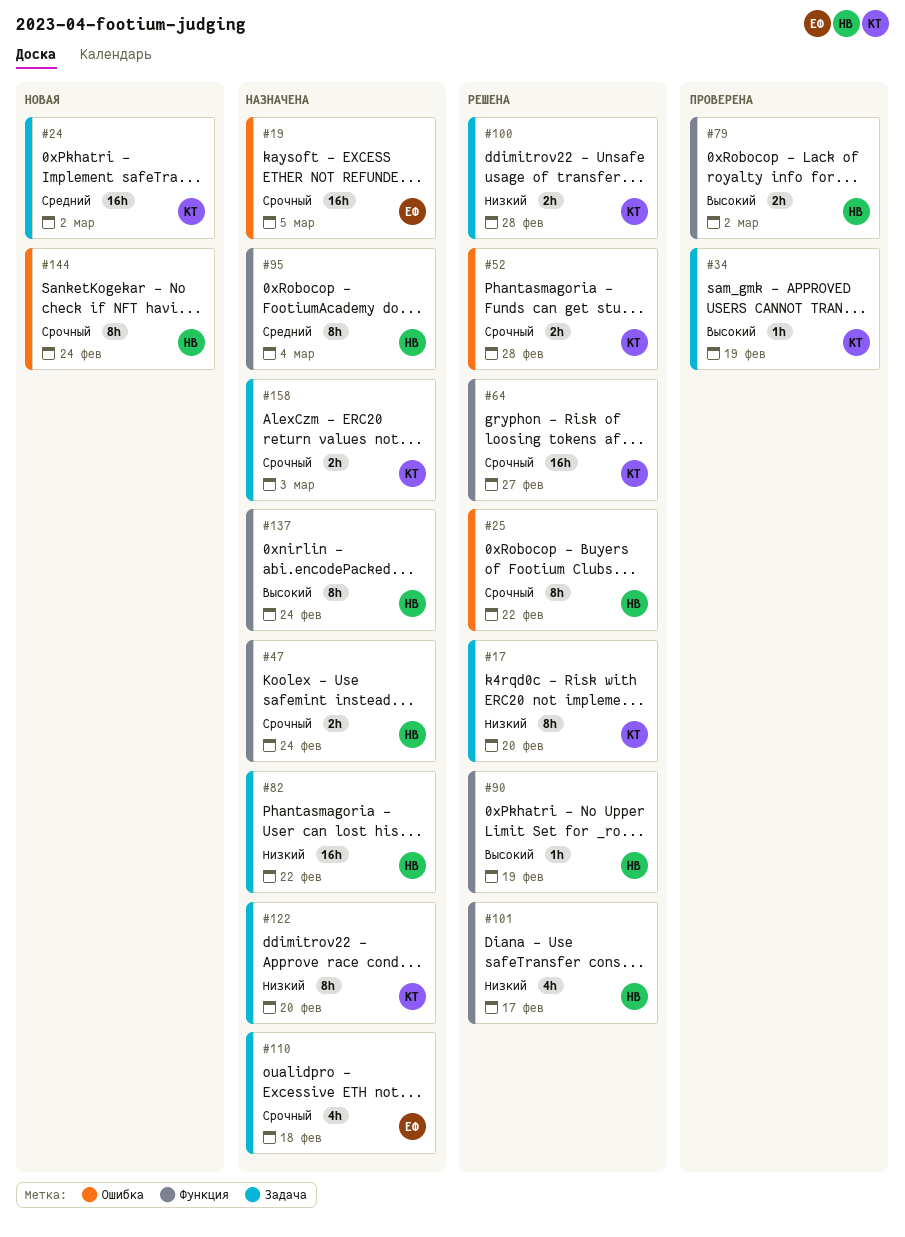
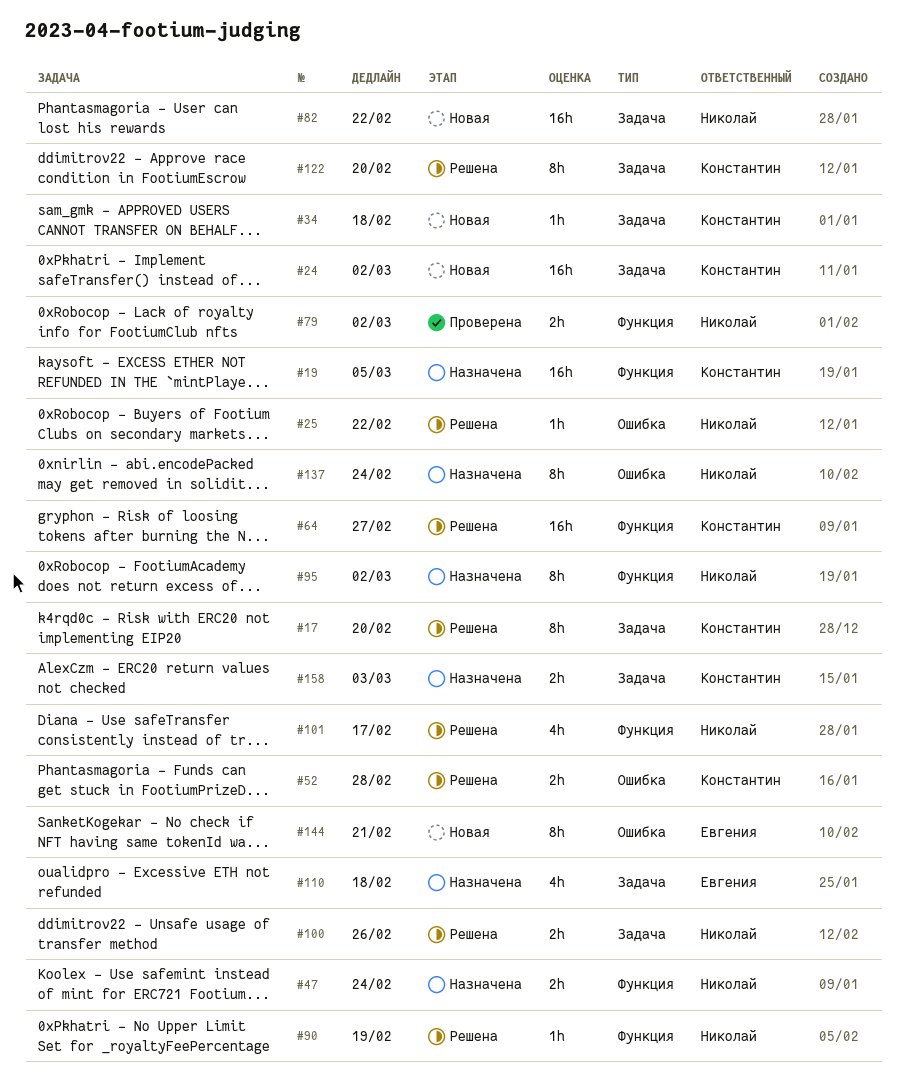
#19, owner: Евгения -> Константин
#19, label: Ошибка -> Функция
#25, estimate: 8h -> 1h
#34, status: Проверена -> Новая
#34, due: Feb 19 -> Feb 18
#82, status: Назначена -> Новая
#95, due: Mar 4 -> Mar 2
#100, owner: Константин -> Николай
#100, due: Feb 28 -> Feb 26
#122, status: Назначена -> Решена
#137, label: Функция -> Ошибка
#144, owner: Николай -> Евгения
#144, due: Feb 24 -> Feb 21

